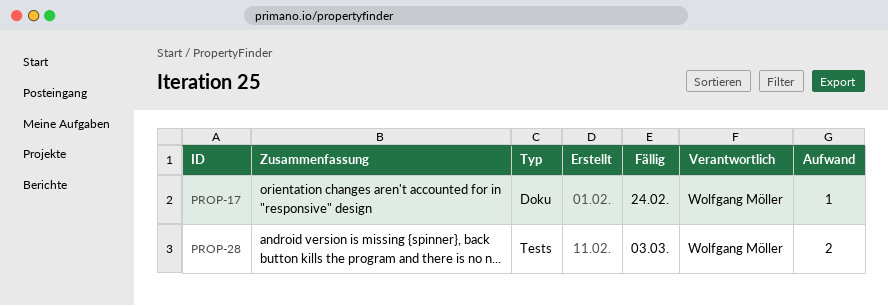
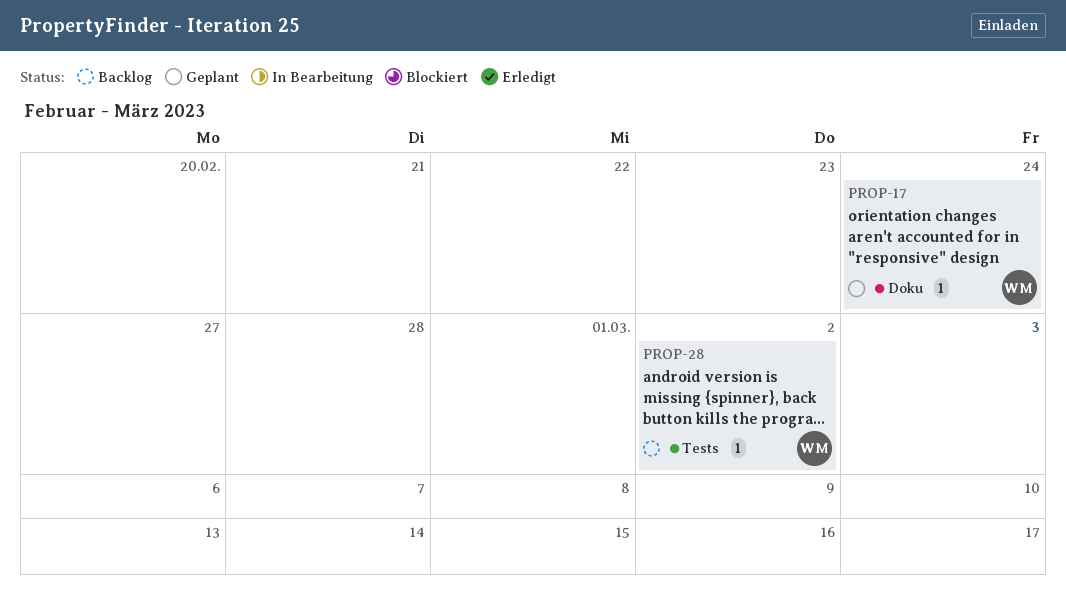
PROP-28, estimate: 2 -> 1
PROP-28, due: Mar 3 -> Mar 2

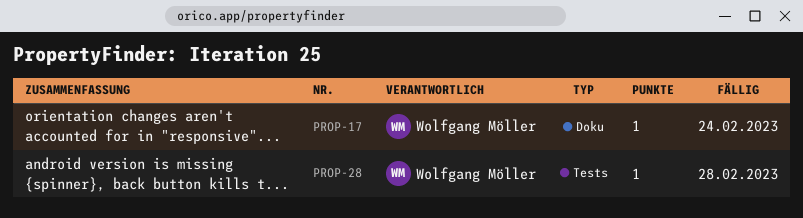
PROP-28, due: Mar 2 -> Feb 28

